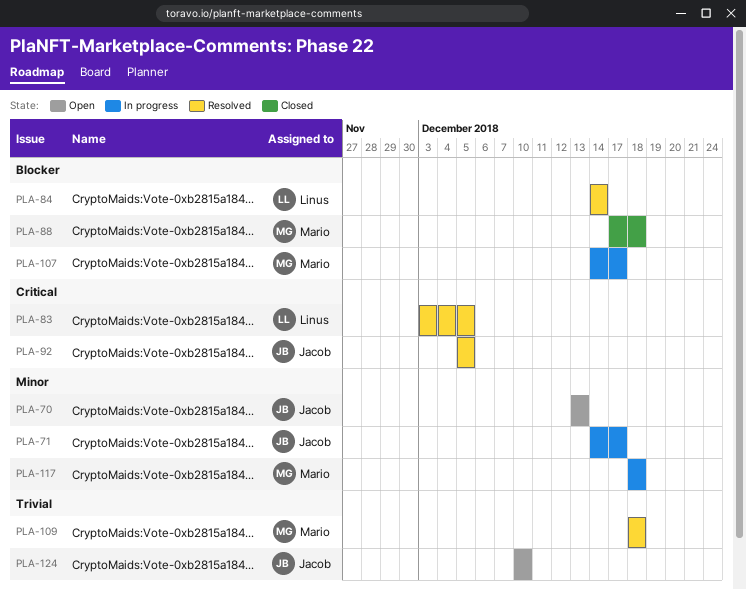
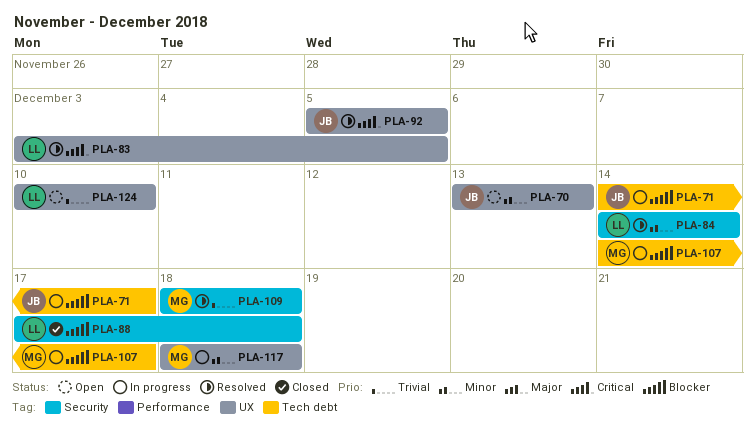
PLA-71, priority: Minor -> Blocker
PLA-84, priority: Blocker -> Minor
PLA-88, owner: Mario -> Linus
PLA-124, owner: Jacob -> Linus

